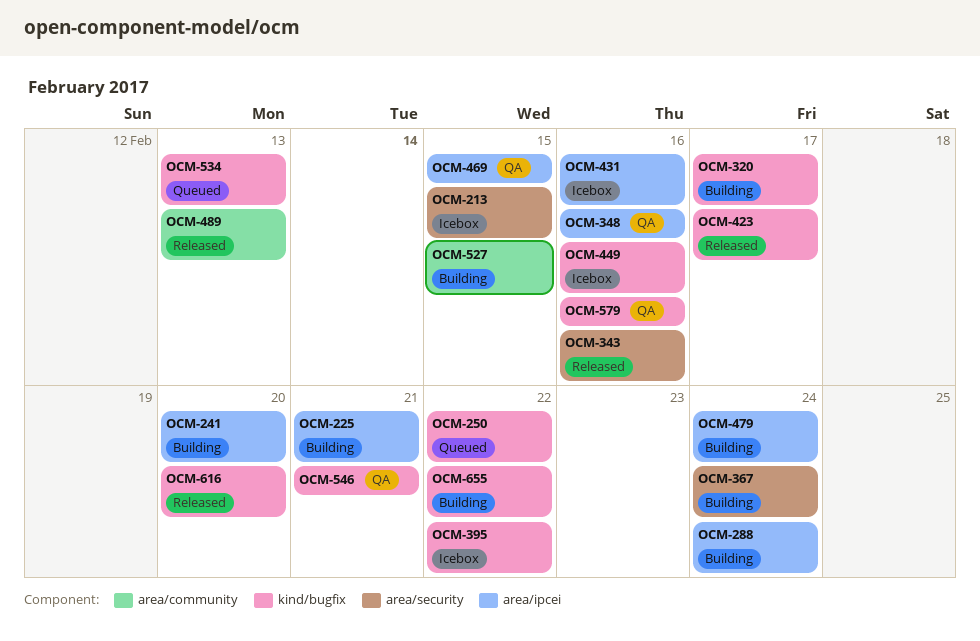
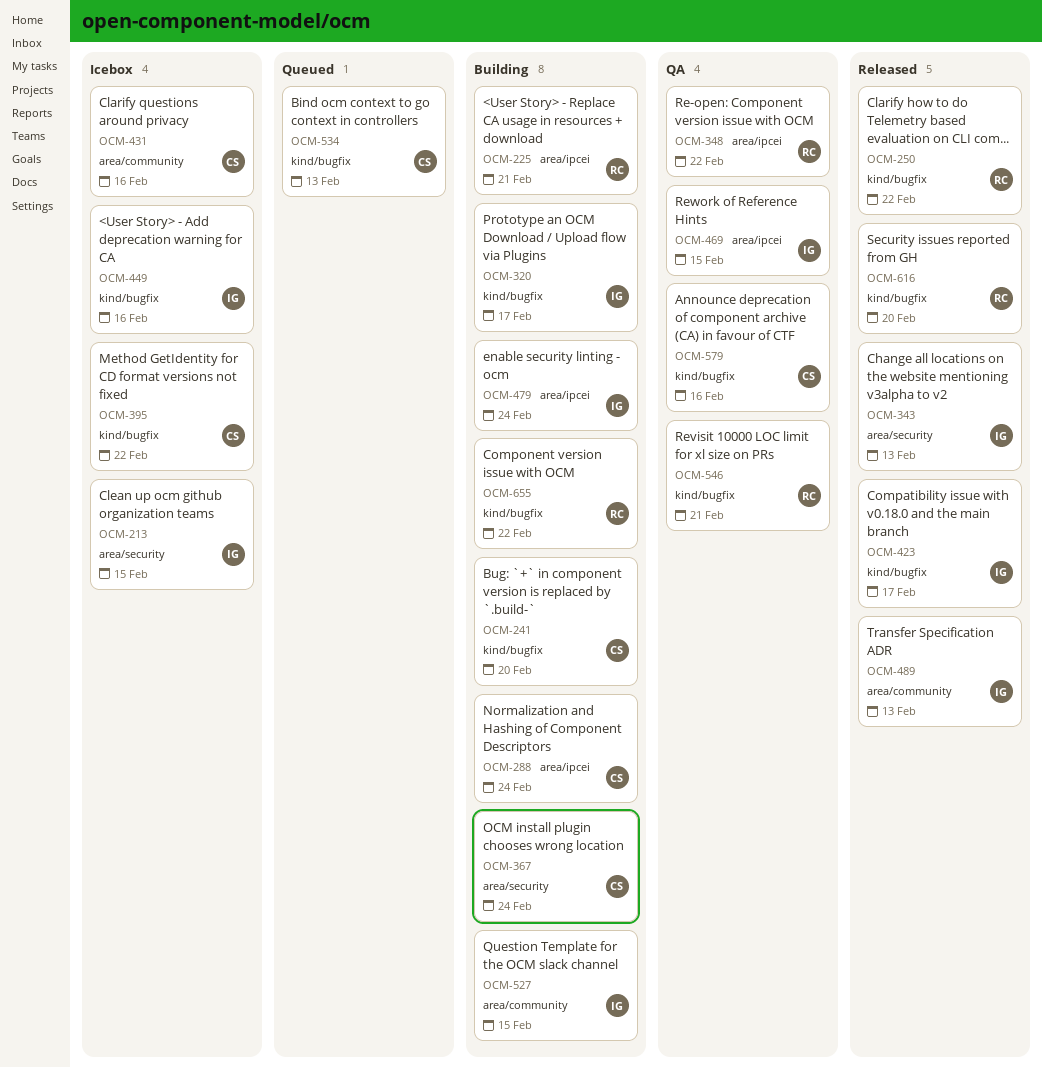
OCM-241, label: area/ipcei -> kind/bugfix
OCM-250, status: Queued -> Released
OCM-343, due: Feb 16 -> Feb 13
OCM-348, due: Feb 16 -> Feb 22
OCM-431, label: area/ipcei -> area/community

